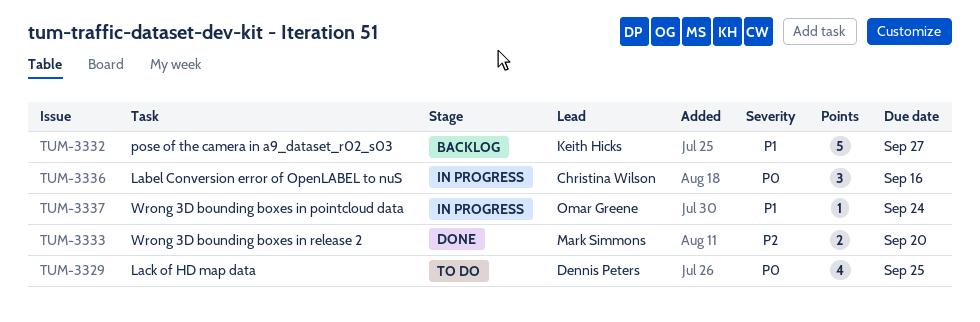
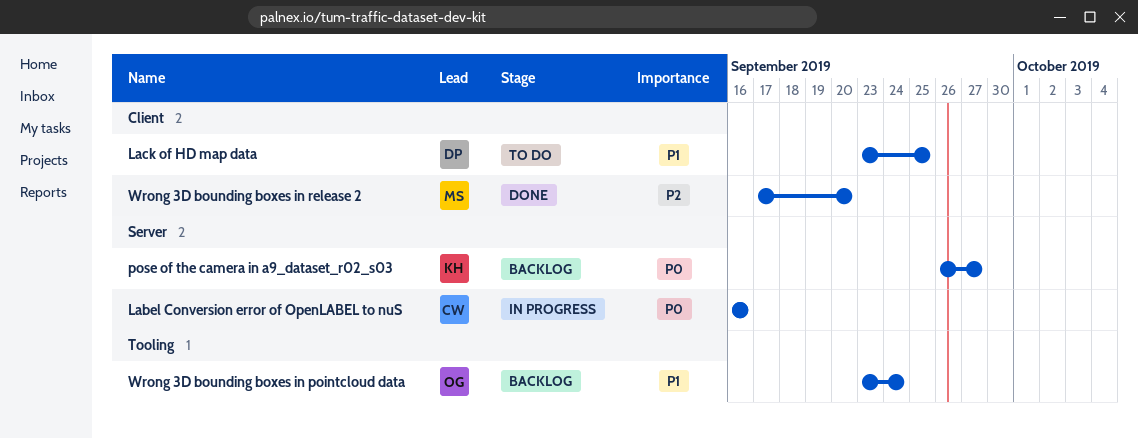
Lack of HD map data, priority: P0 -> P1
pose of the camera in a9_dataset_r02_s03, priority: P1 -> P0
Wrong 3D bounding boxes in pointcloud data, status: In progress -> Backlog

